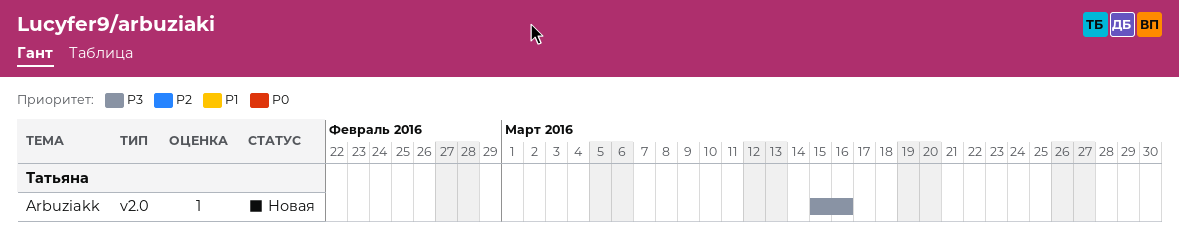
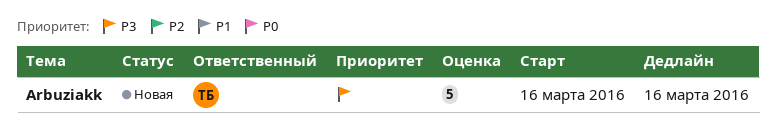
Arbuziakk, estimate: 1 -> 5
Arbuziakk, start: Mar 15 -> Mar 16

